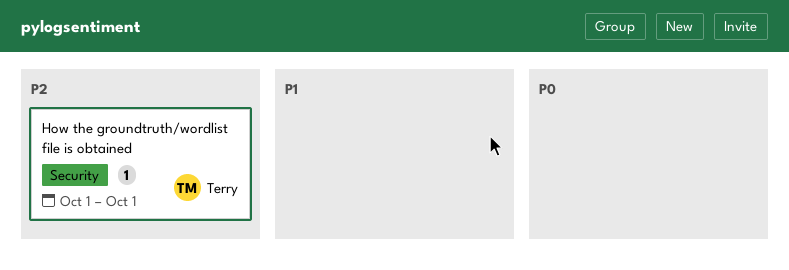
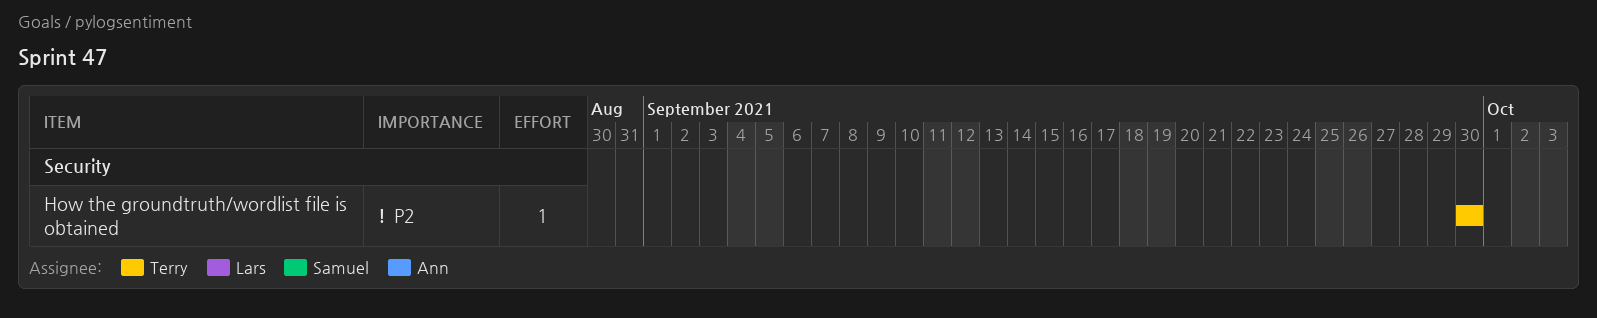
How the groundtruth/wordlist file is obtained, start: Oct 1 -> Sep 30
How the groundtruth/wordlist file is obtained, due: Oct 1 -> Sep 30

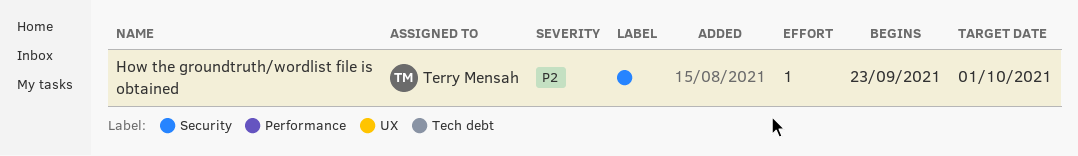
How the groundtruth/wordlist file is obtained, start: Sep 30 -> Sep 23
How the groundtruth/wordlist file is obtained, due: Sep 30 -> Oct 1

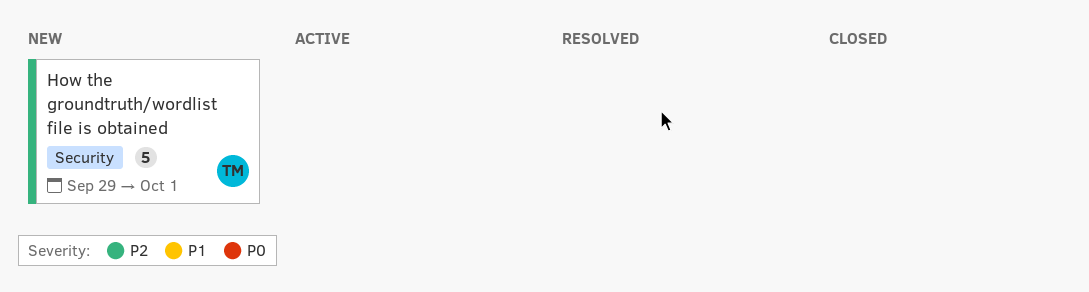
How the groundtruth/wordlist file is obtained, estimate: 1 -> 5
How the groundtruth/wordlist file is obtained, start: Sep 23 -> Sep 29

